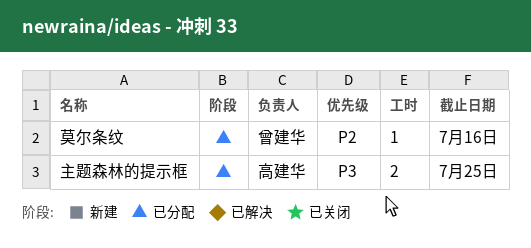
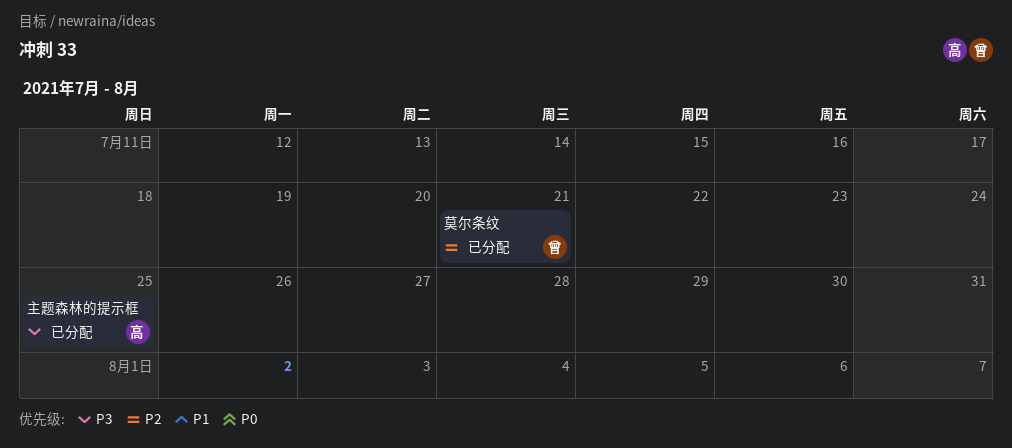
莫尔条纹, due: Jul 16 -> Jul 21

